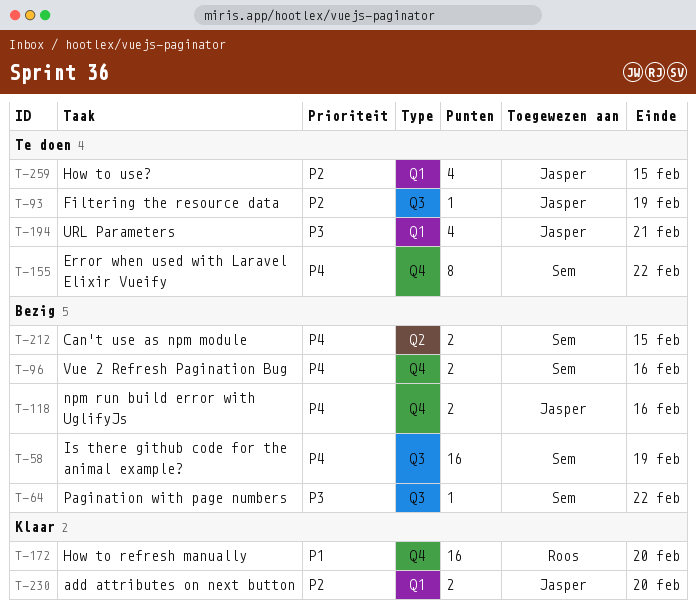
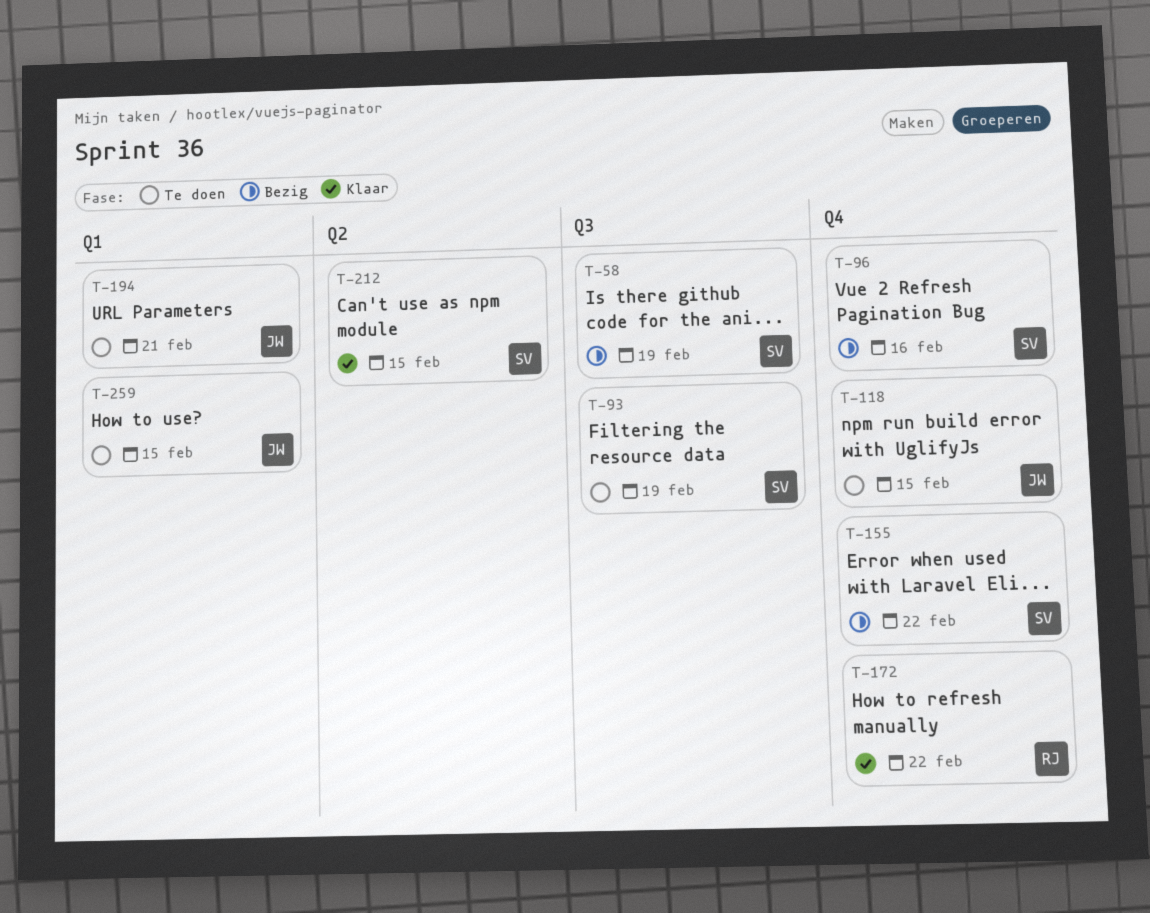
T-64: present -> none
T-93, owner: Jasper -> Sem
T-118, status: Bezig -> Te doen
T-118, due: Feb 16 -> Feb 15
T-155, status: Te doen -> Bezig
T-172, due: Feb 20 -> Feb 22
T-212, status: Bezig -> Klaar
T-230: present -> none

